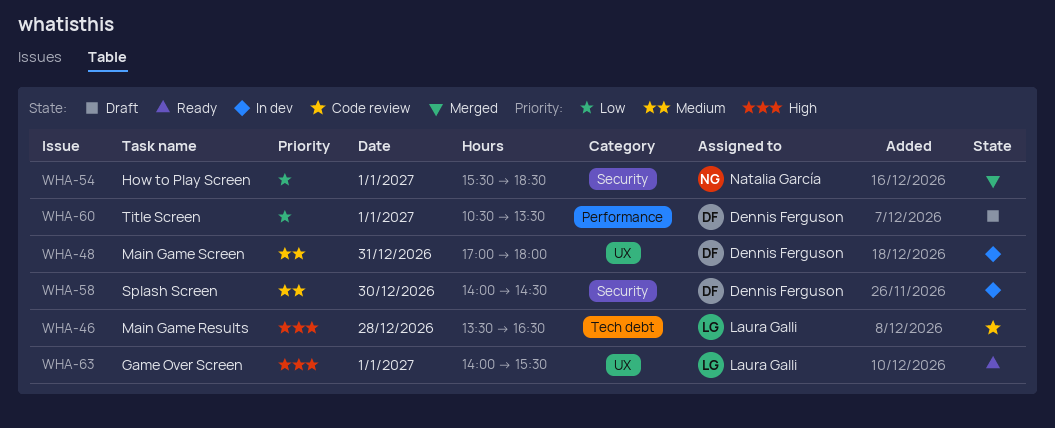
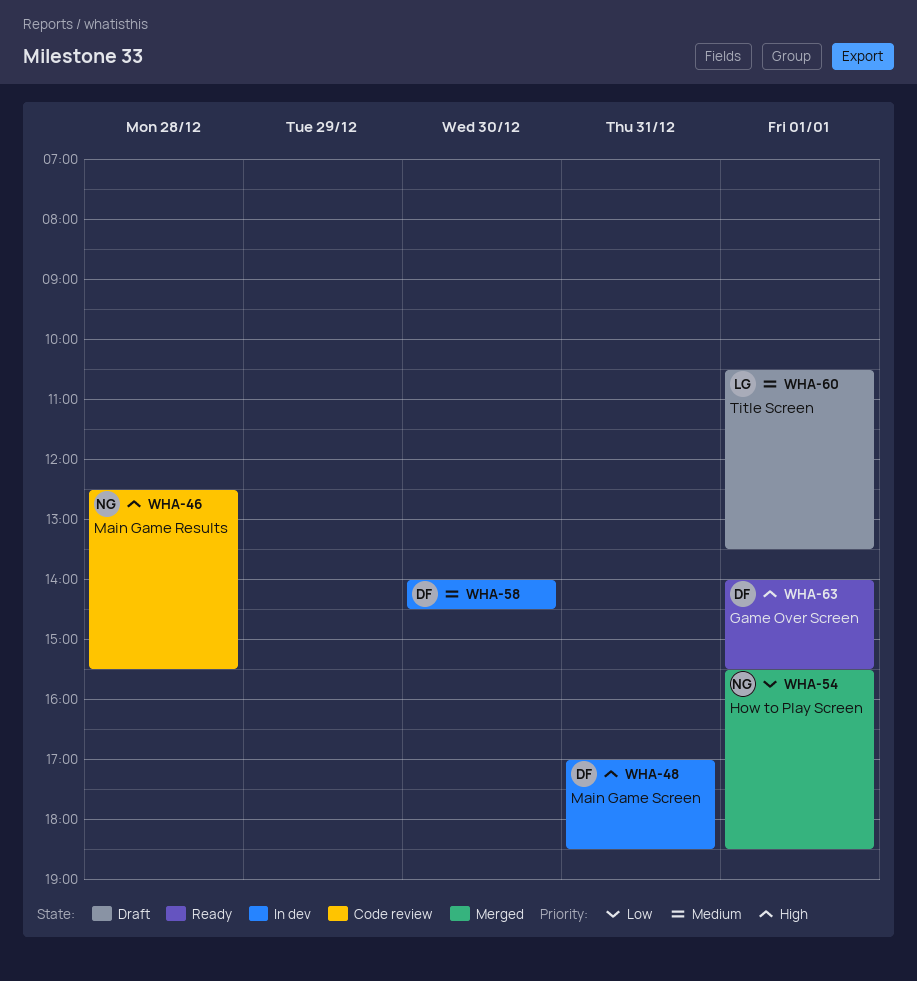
WHA-46, owner: Laura Galli -> Natalia García
WHA-46, begins: 13:30 -> 12:30
WHA-46, ends: 16:30 -> 15:30
WHA-48, priority: Medium -> High
WHA-48, ends: 18:00 -> 18:30
WHA-60, owner: Dennis Ferguson -> Laura Galli
WHA-60, priority: Low -> Medium
WHA-63, owner: Laura Galli -> Dennis Ferguson

